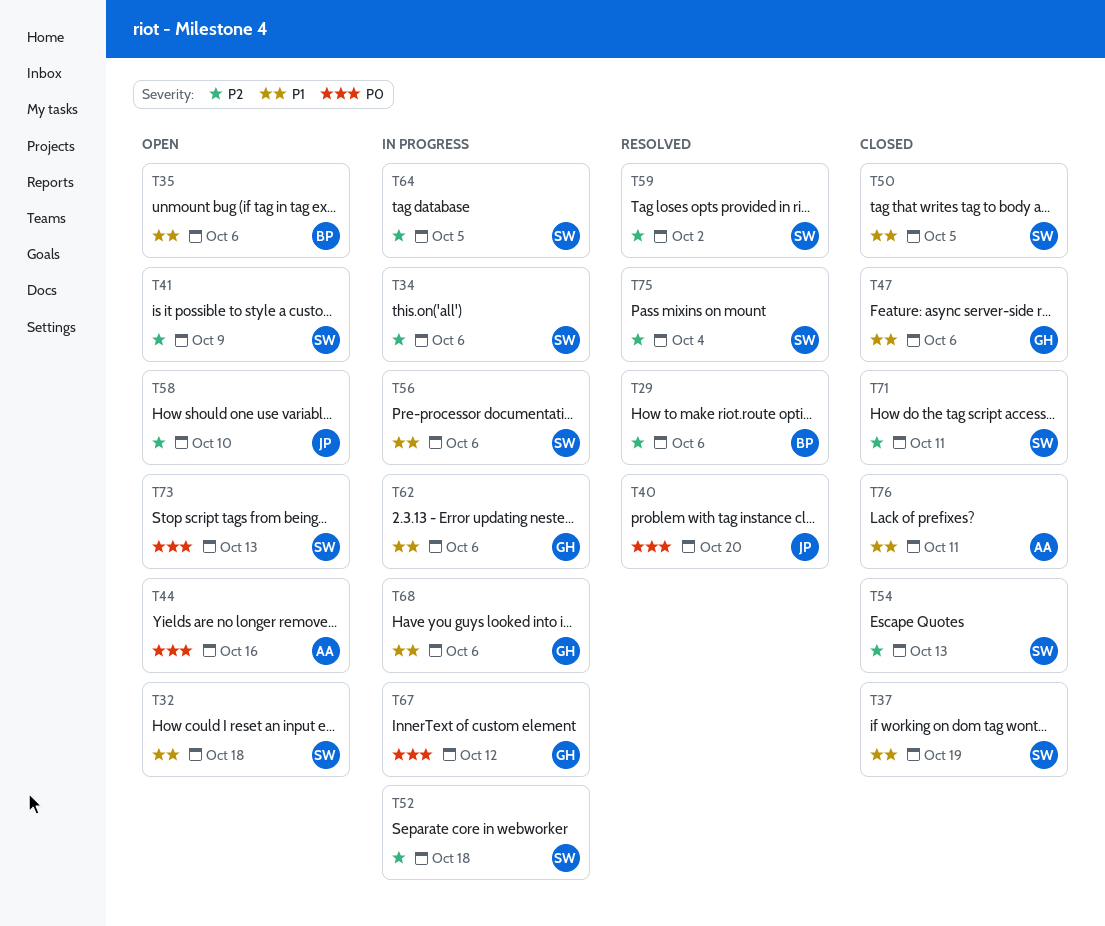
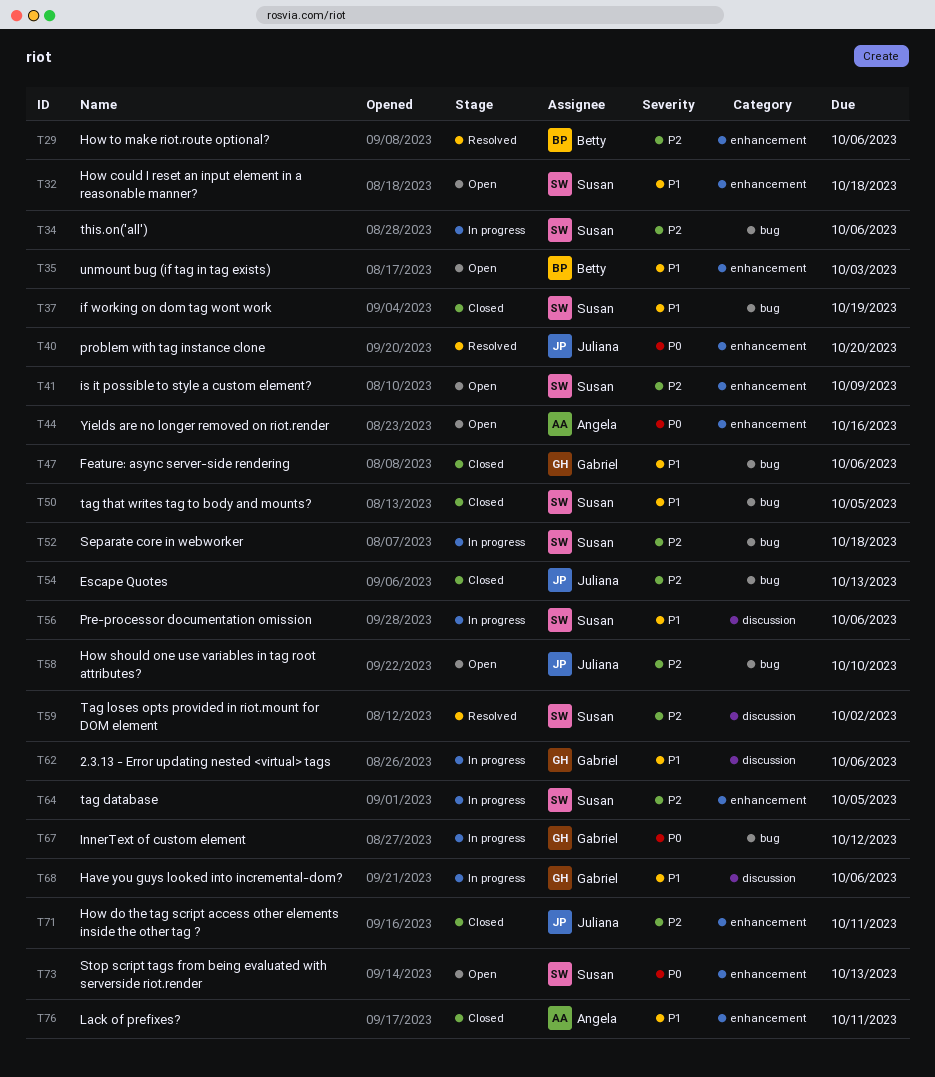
T35, due: Oct 6 -> Oct 3
T54, owner: Susan -> Juliana
T71, owner: Susan -> Juliana
T75: present -> none

